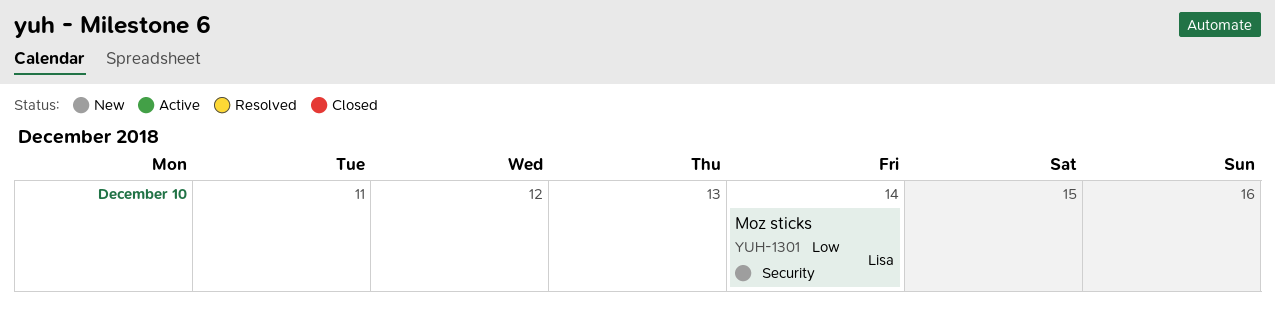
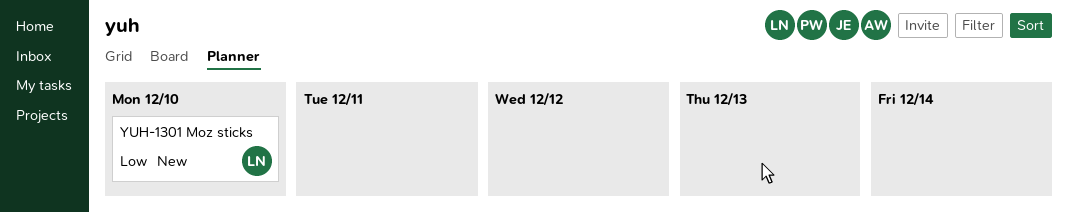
YUH-1301, due: Dec 14 -> Dec 10

